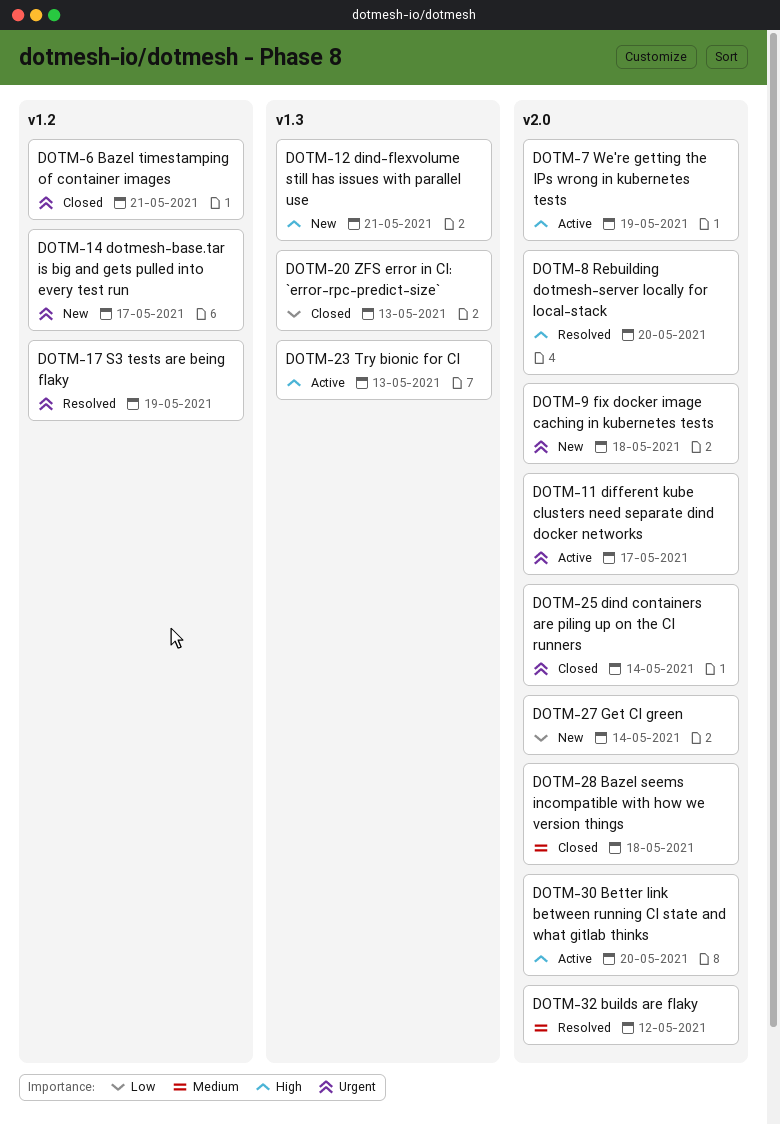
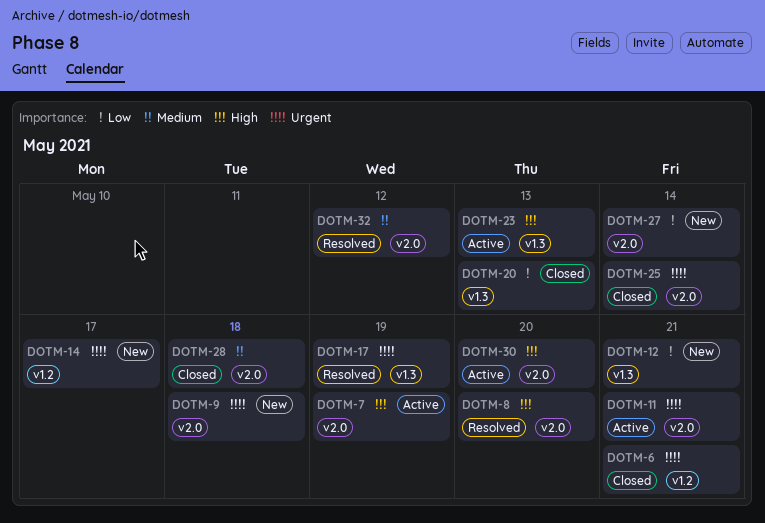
DOTM-11, due: May 17 -> May 21
DOTM-12, priority: High -> Low
DOTM-17, label: v1.2 -> v1.3

